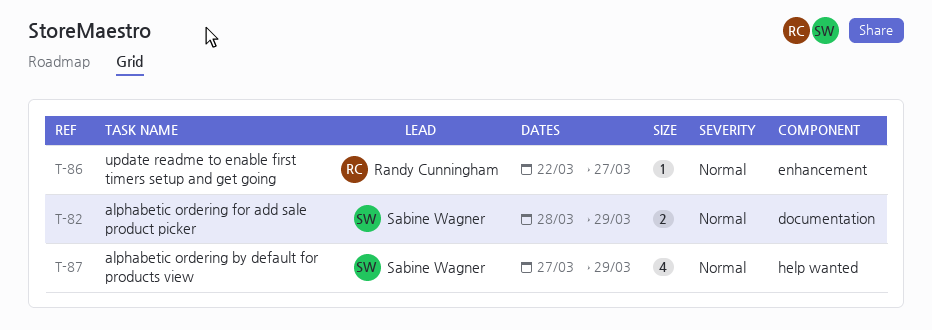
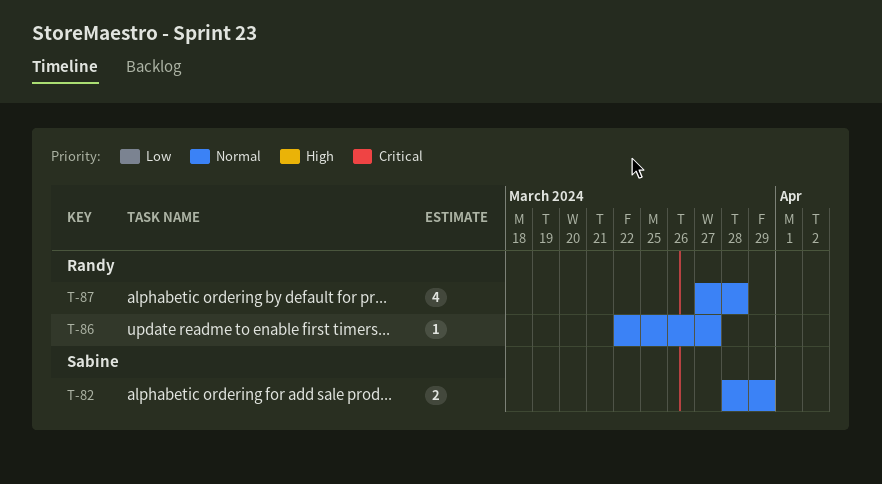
T-87, owner: Sabine Wagner -> Randy Cunningham
T-87, due: Mar 29 -> Mar 28

